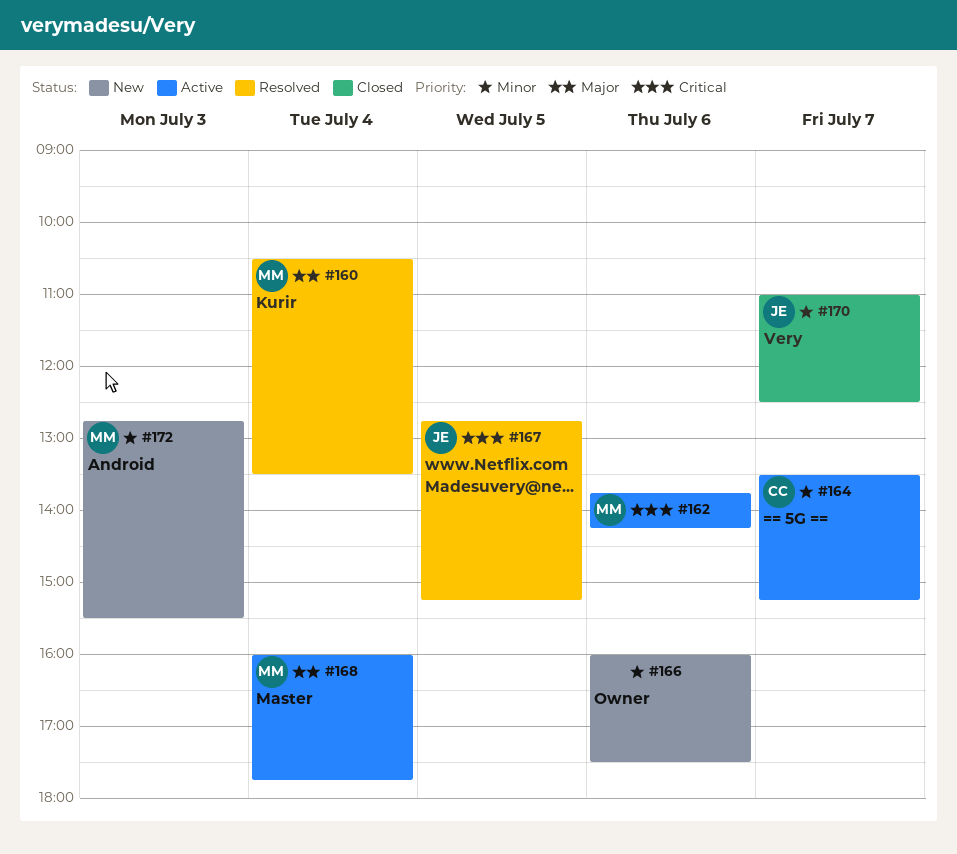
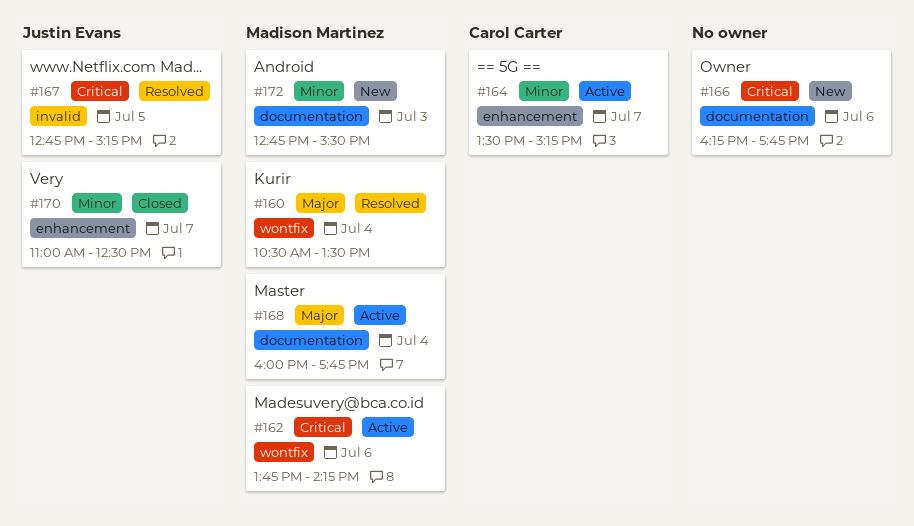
#166, priority: Minor -> Critical
#166, begins: 16:00 -> 16:15
#166, ends: 17:30 -> 17:45

